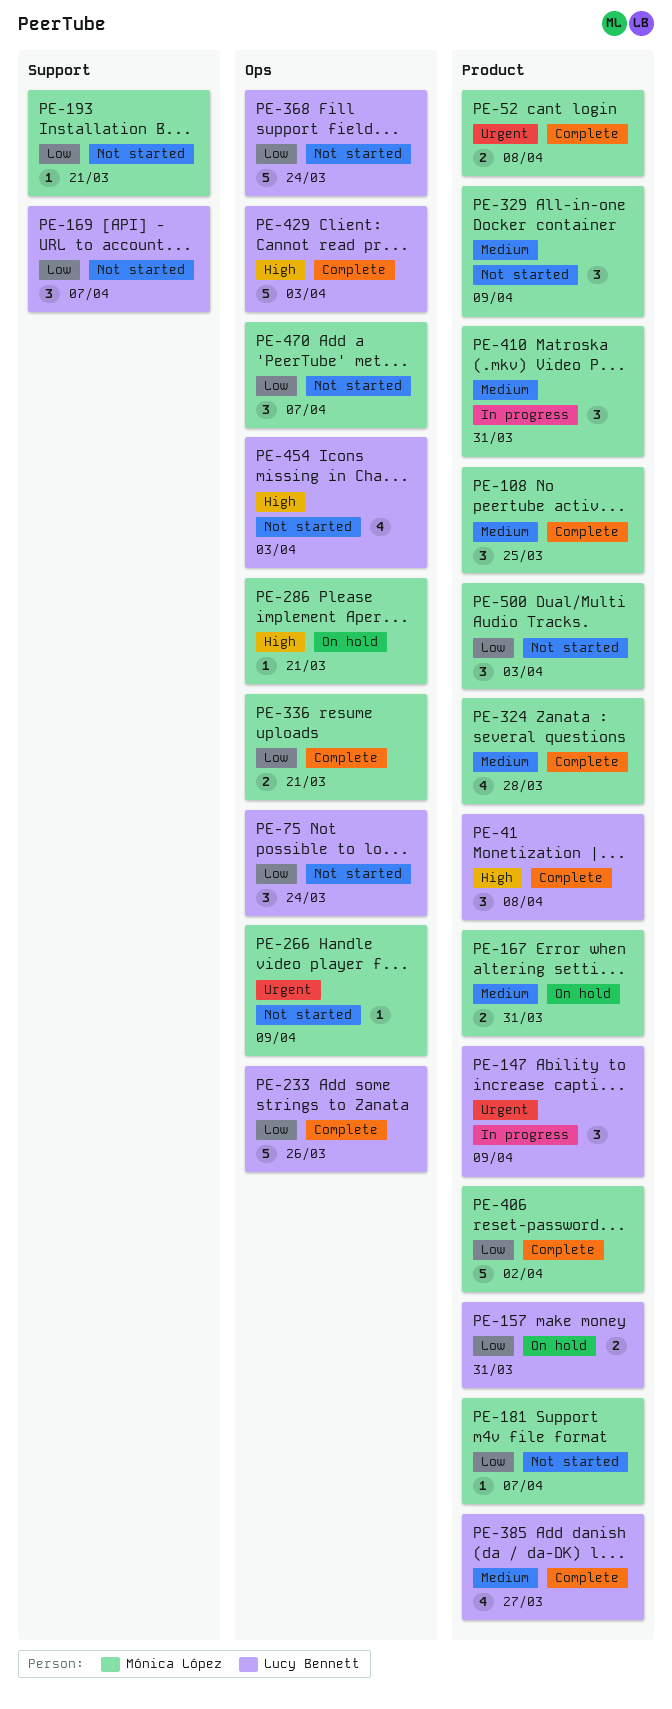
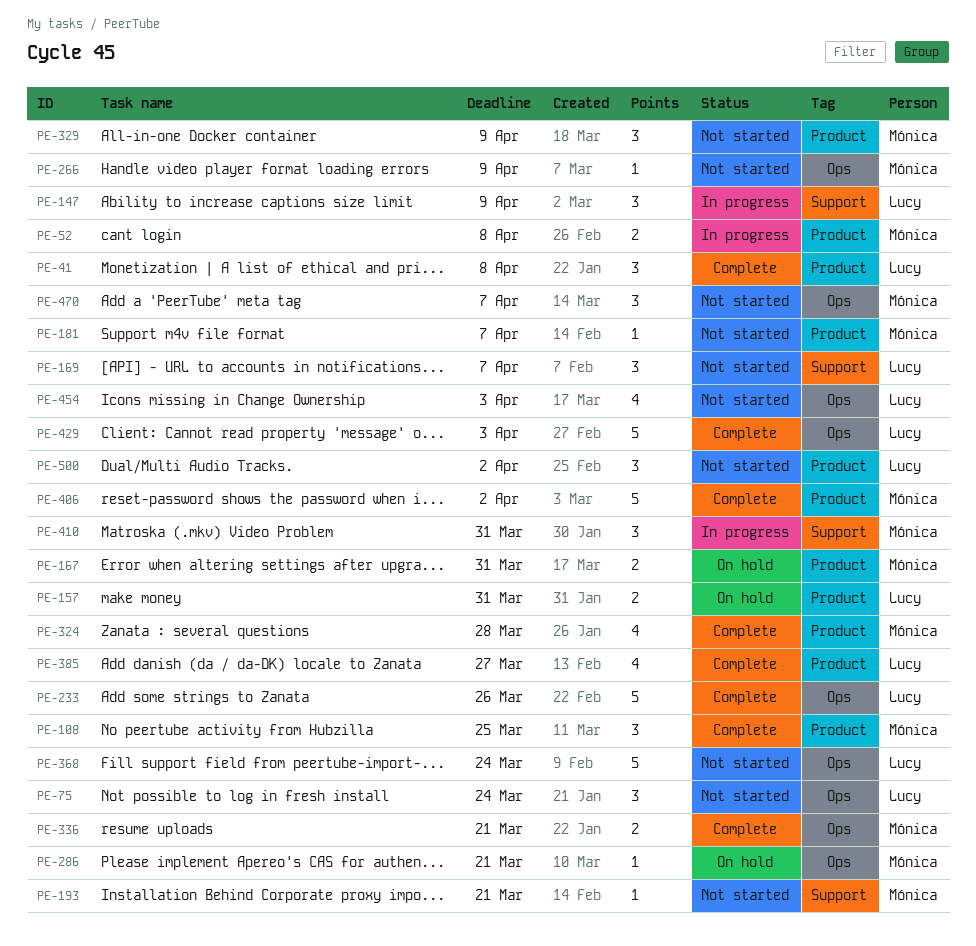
PE-52, status: Complete -> In progress
PE-147, label: Product -> Support
PE-410, label: Product -> Support
PE-500, owner: Mónica López -> Lucy Bennett
PE-500, due: Apr 3 -> Apr 2

